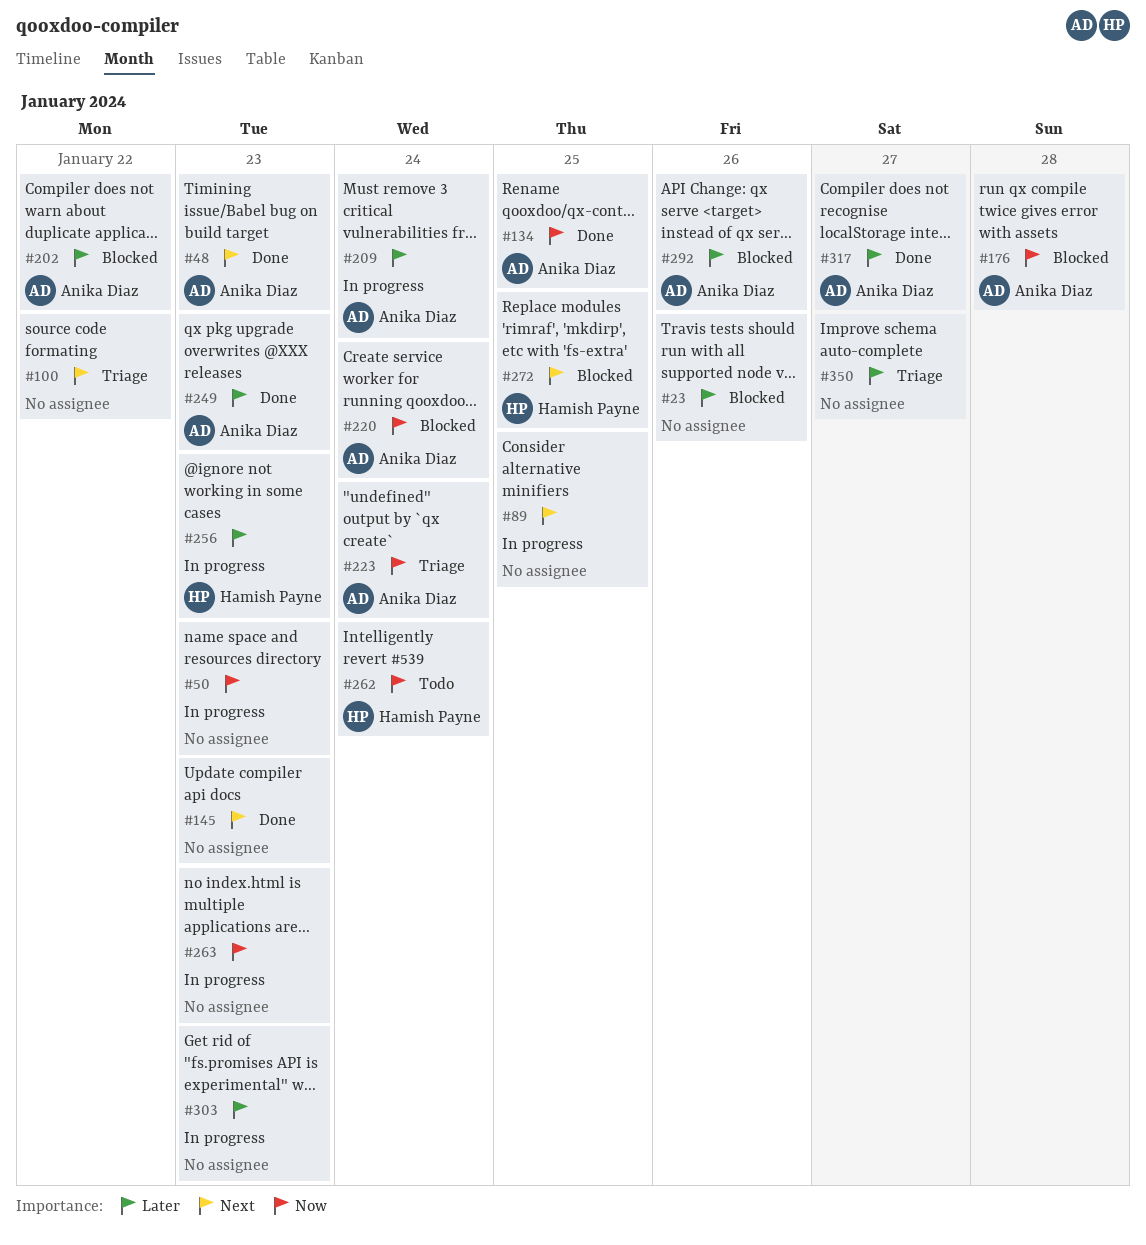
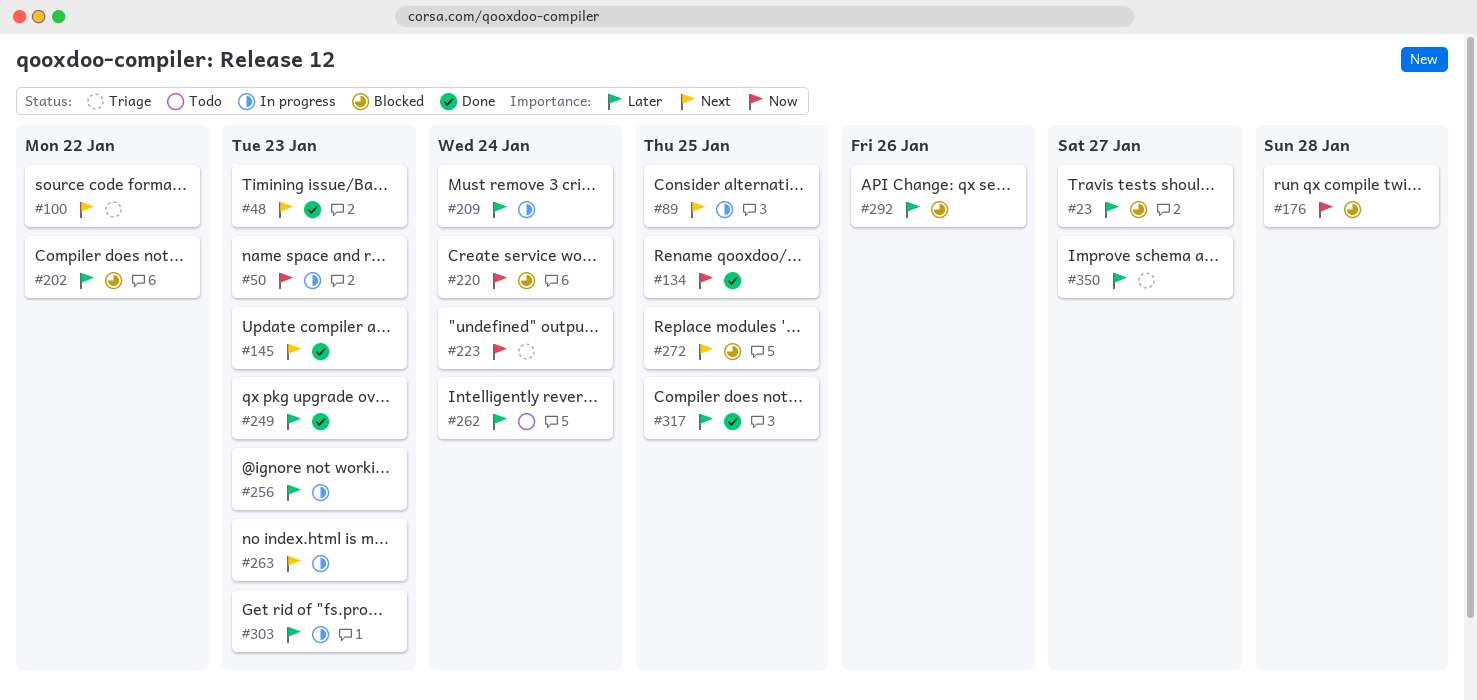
#23, due: Jan 26 -> Jan 27
#262, priority: Now -> Later
#263, priority: Now -> Next
#317, due: Jan 27 -> Jan 25

